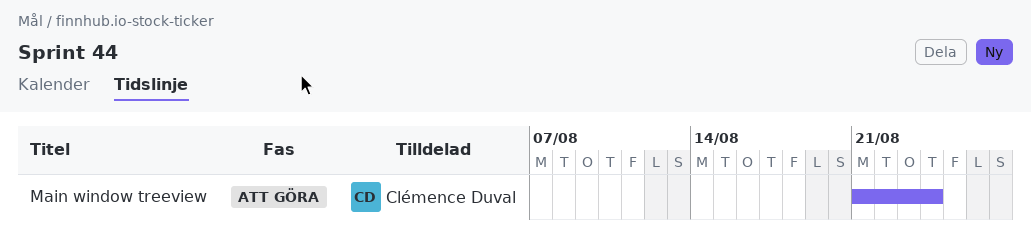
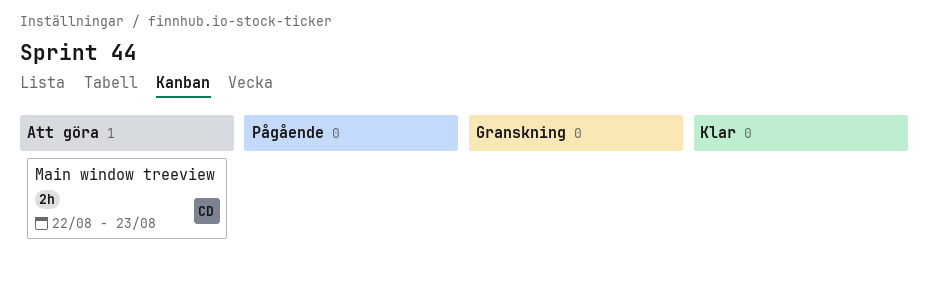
Main window treeview, start: Aug 21 -> Aug 22
Main window treeview, due: Aug 24 -> Aug 23

